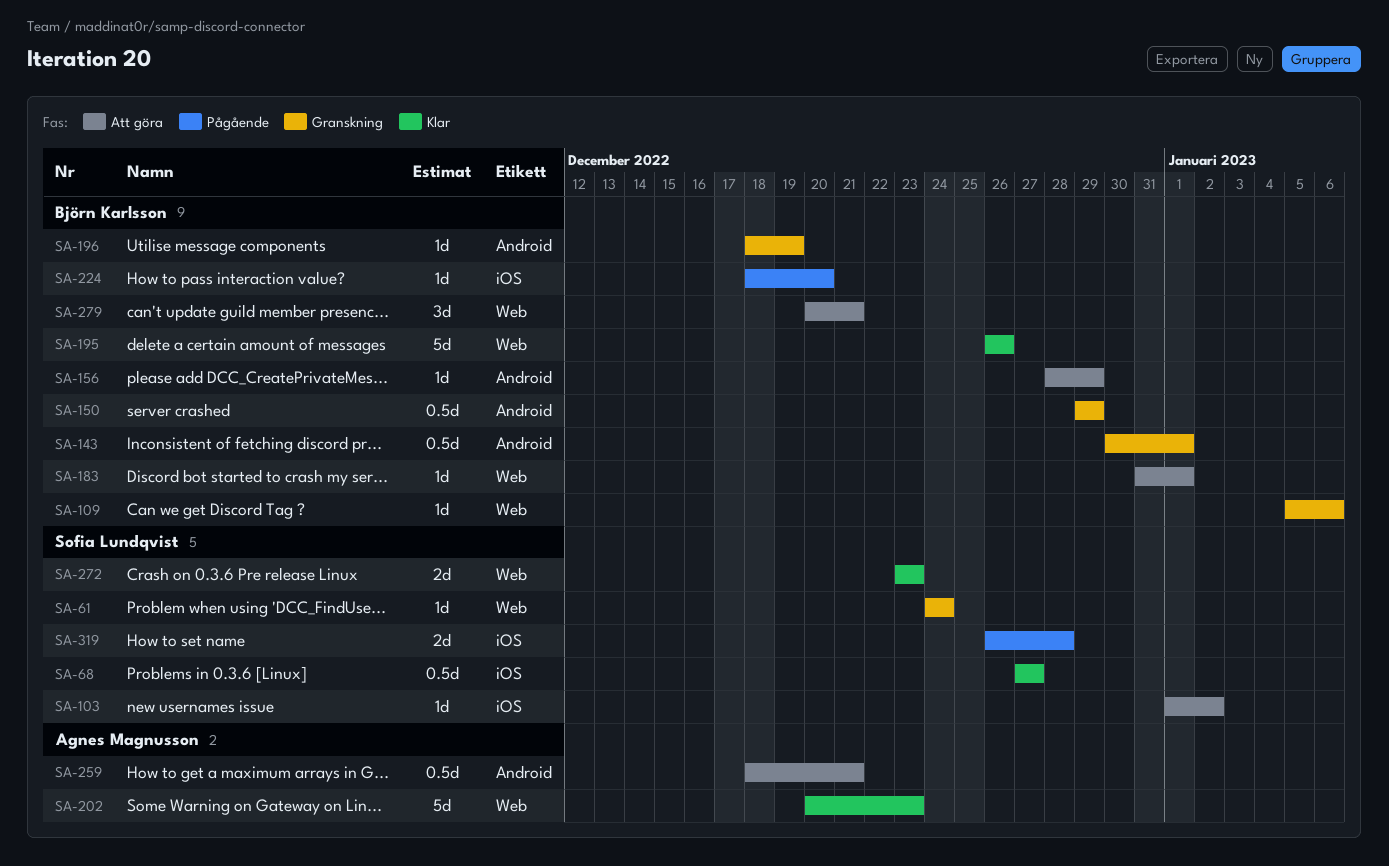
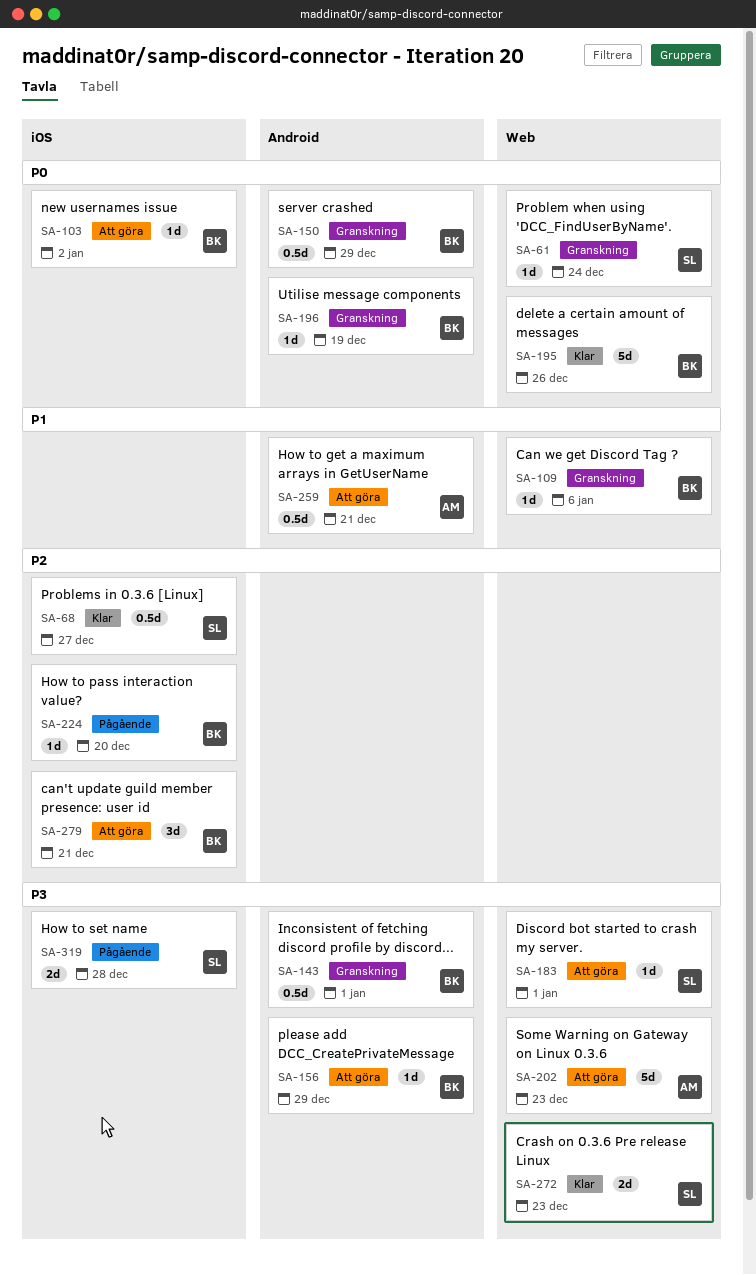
SA-103, owner: Sofia Lundqvist -> Björn Karlsson
SA-183, owner: Björn Karlsson -> Sofia Lundqvist
SA-202, status: Klar -> Att göra
SA-279, label: Web -> iOS

